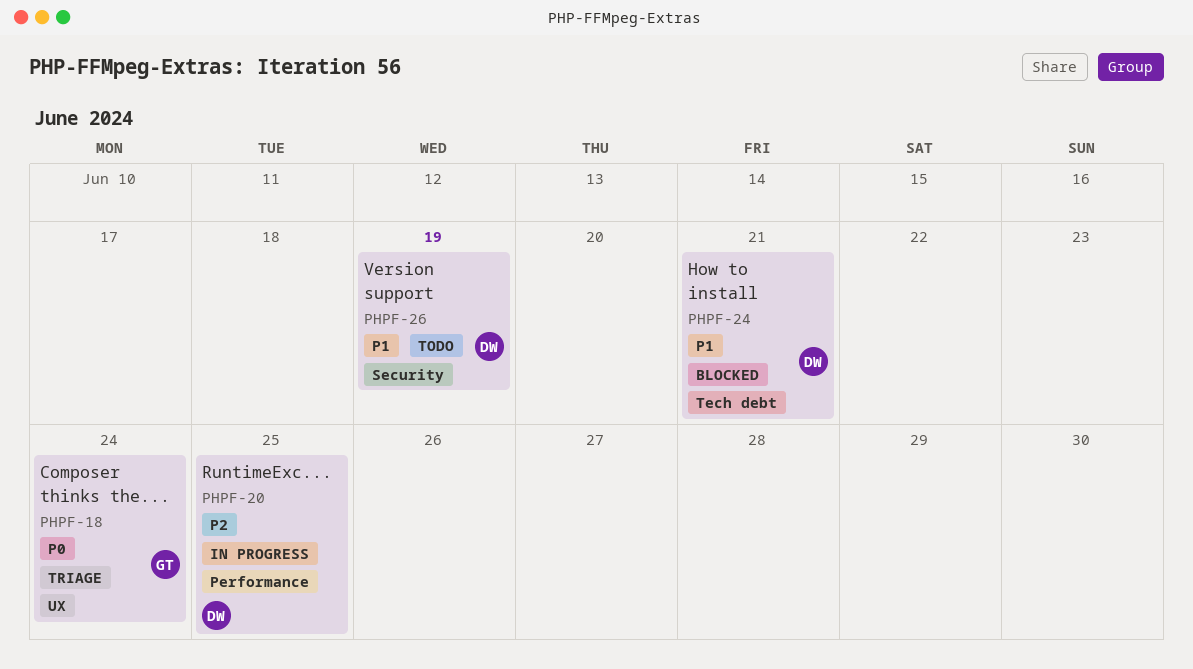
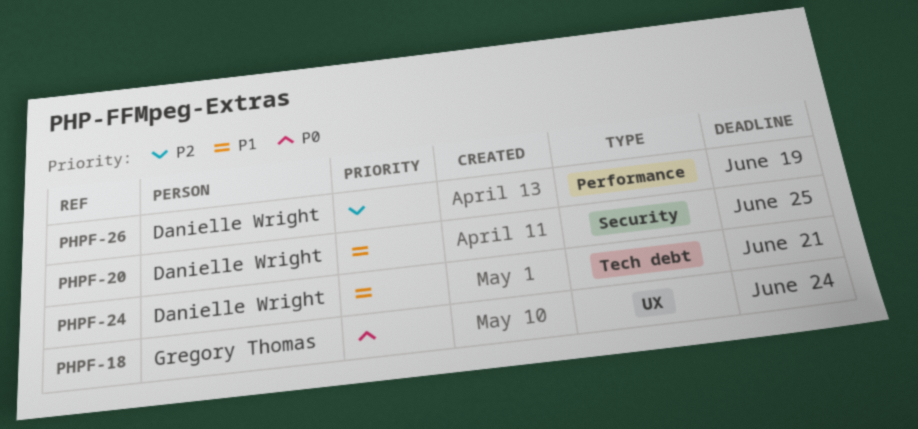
PHPF-20, priority: P2 -> P1
PHPF-20, label: Performance -> Security
PHPF-26, priority: P1 -> P2
PHPF-26, label: Security -> Performance

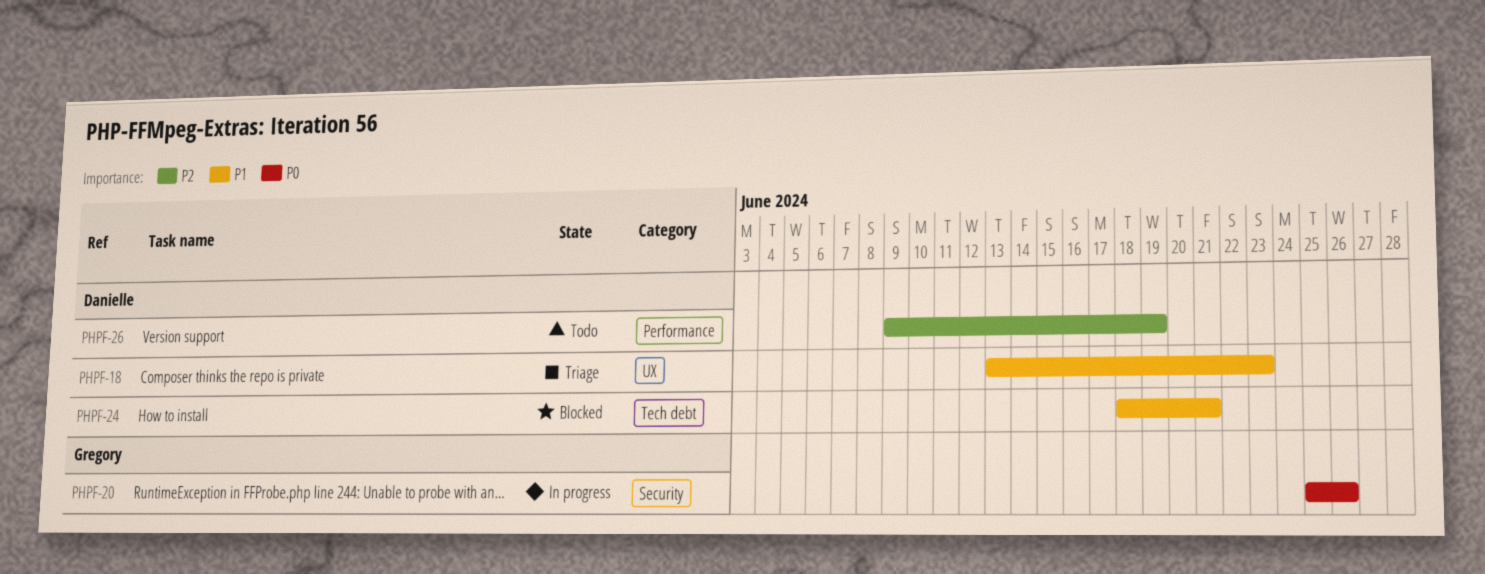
PHPF-18, owner: Gregory Thomas -> Danielle Wright
PHPF-18, priority: P0 -> P1
PHPF-18, due: Jun 24 -> Jun 23
PHPF-20, owner: Danielle Wright -> Gregory Thomas
PHPF-20, priority: P1 -> P0
PHPF-20, due: Jun 25 -> Jun 26

